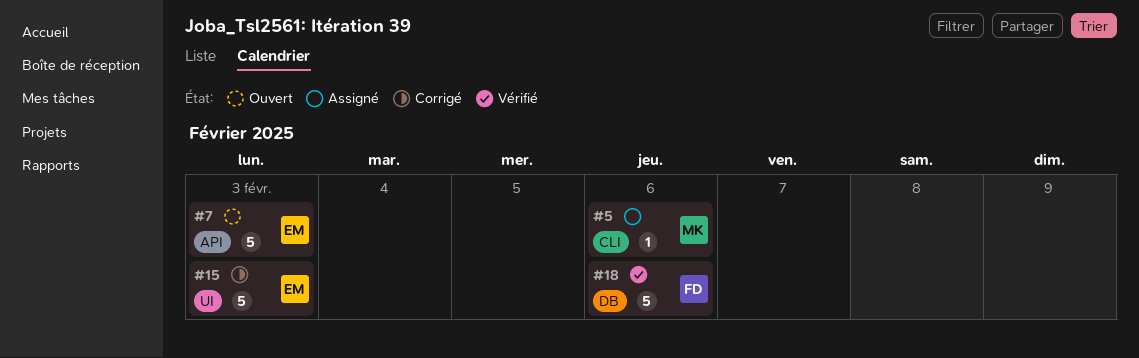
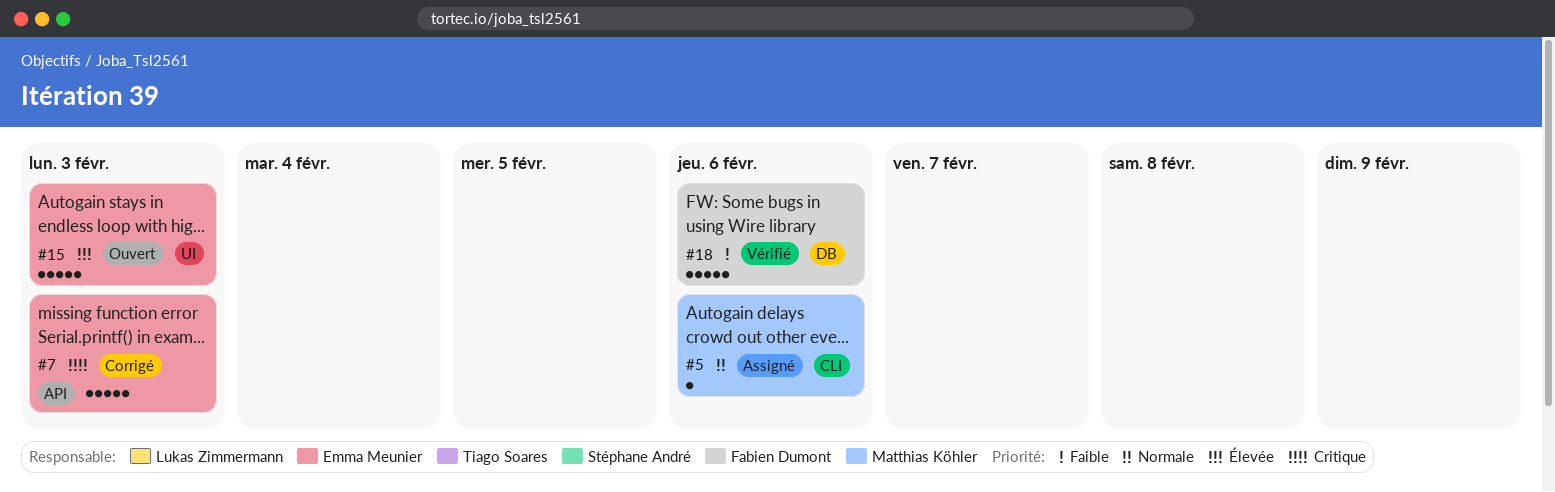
#7, status: Ouvert -> Corrigé
#15, status: Corrigé -> Ouvert

